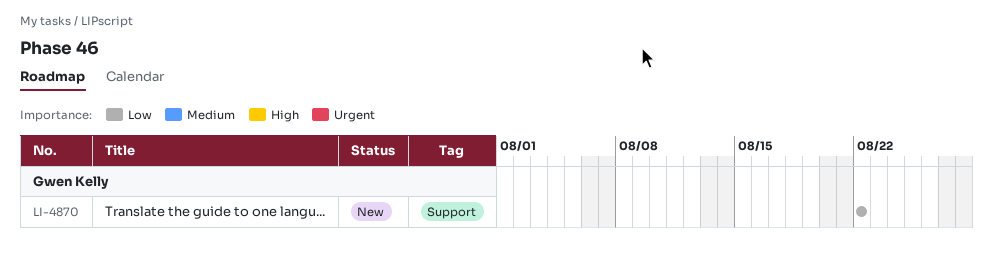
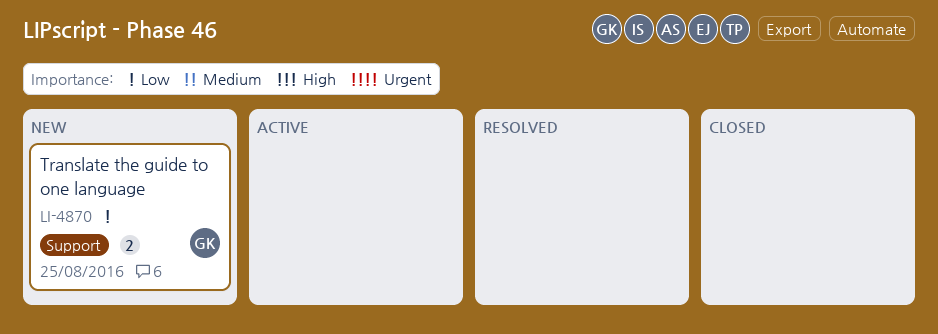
LI-4870, due: Aug 22 -> Aug 25

